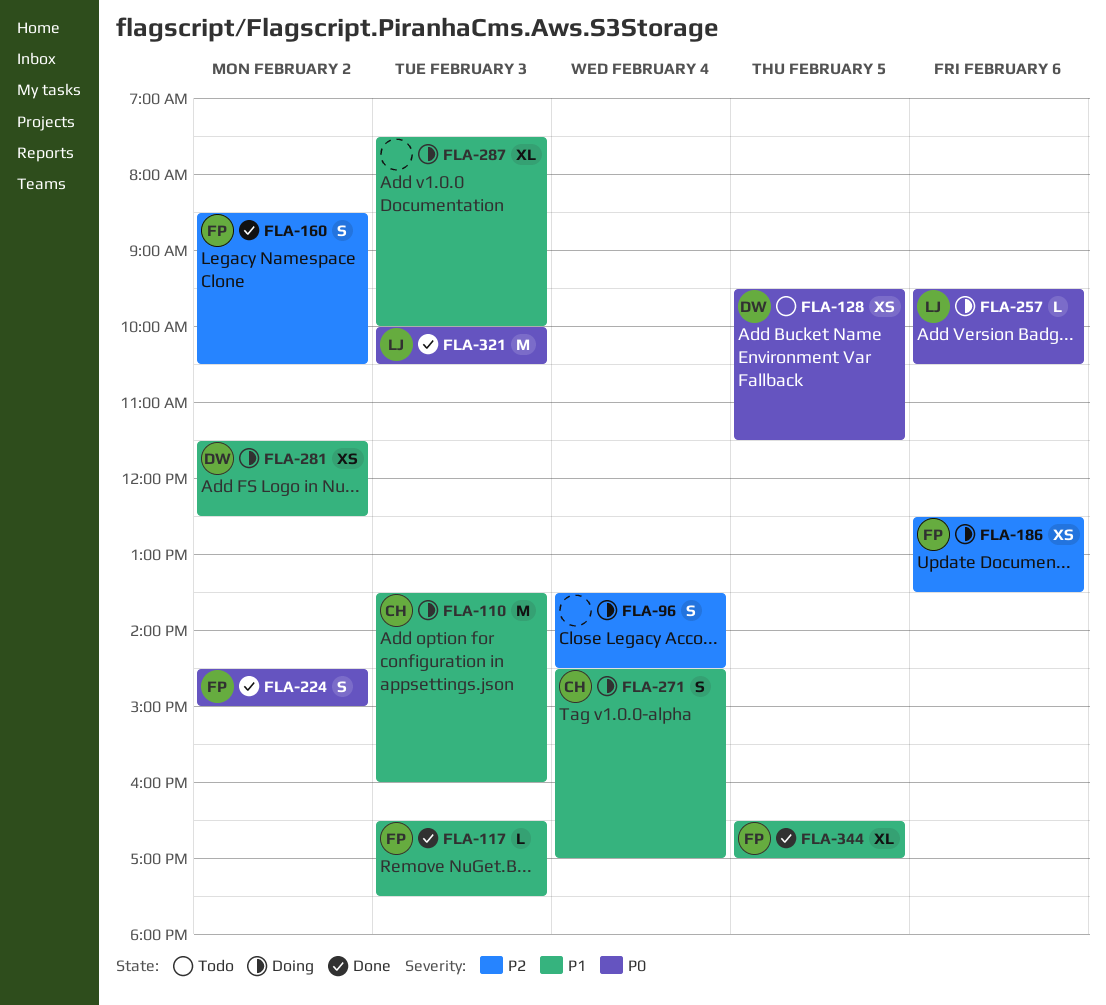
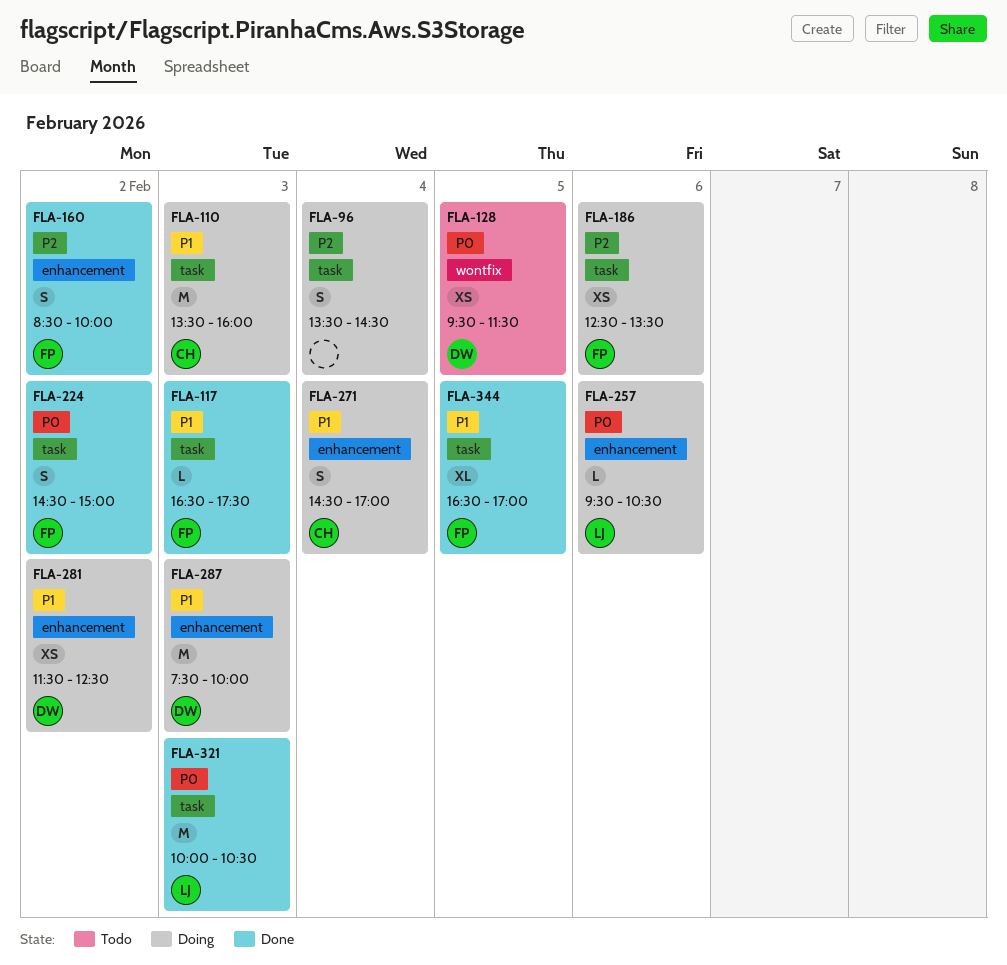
FLA-160, ends: 10:30 -> 10:00
FLA-287, owner: none -> DW
FLA-287, estimate: XL -> M

